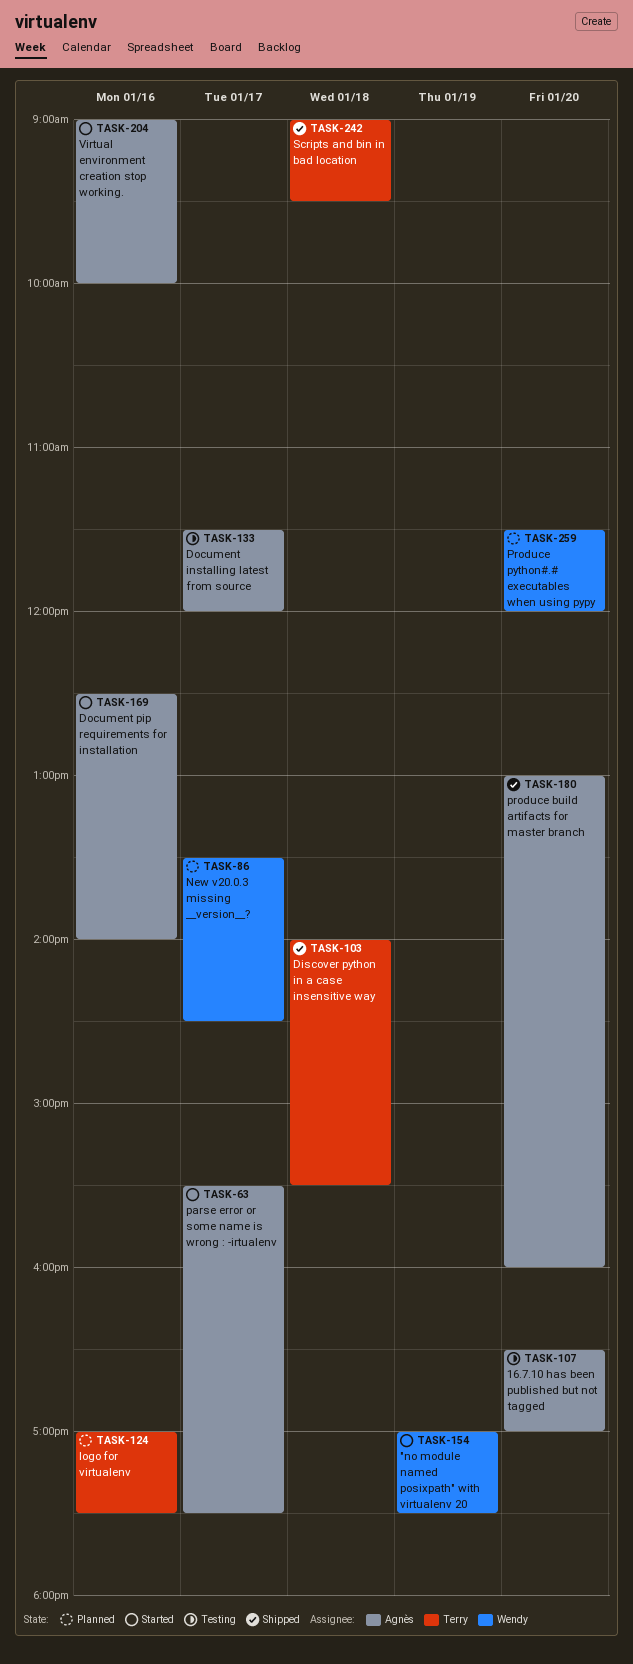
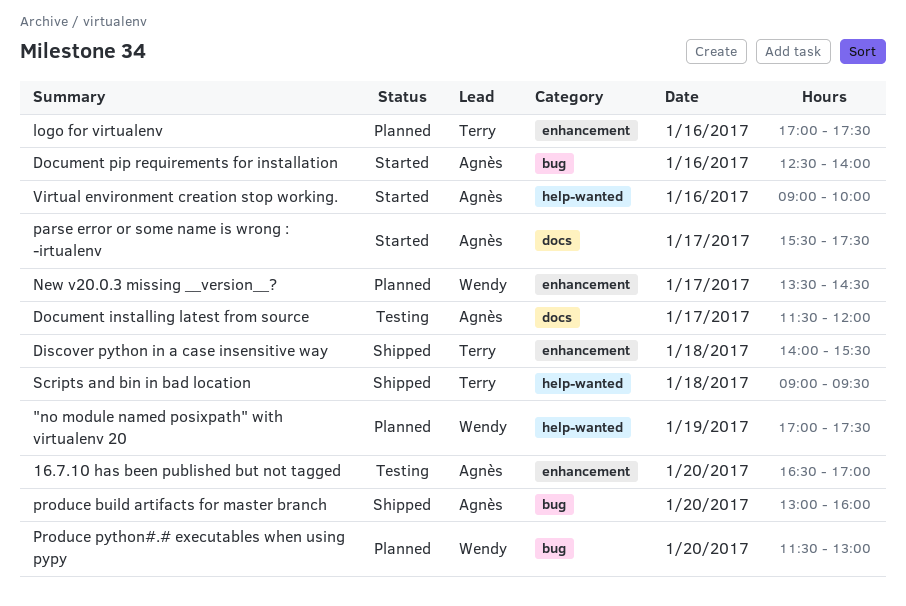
"no module named posixpath" with virtualenv 20, status: Started -> Planned
Produce python#.# executables when using pypy, ends: 12:00 -> 13:00

